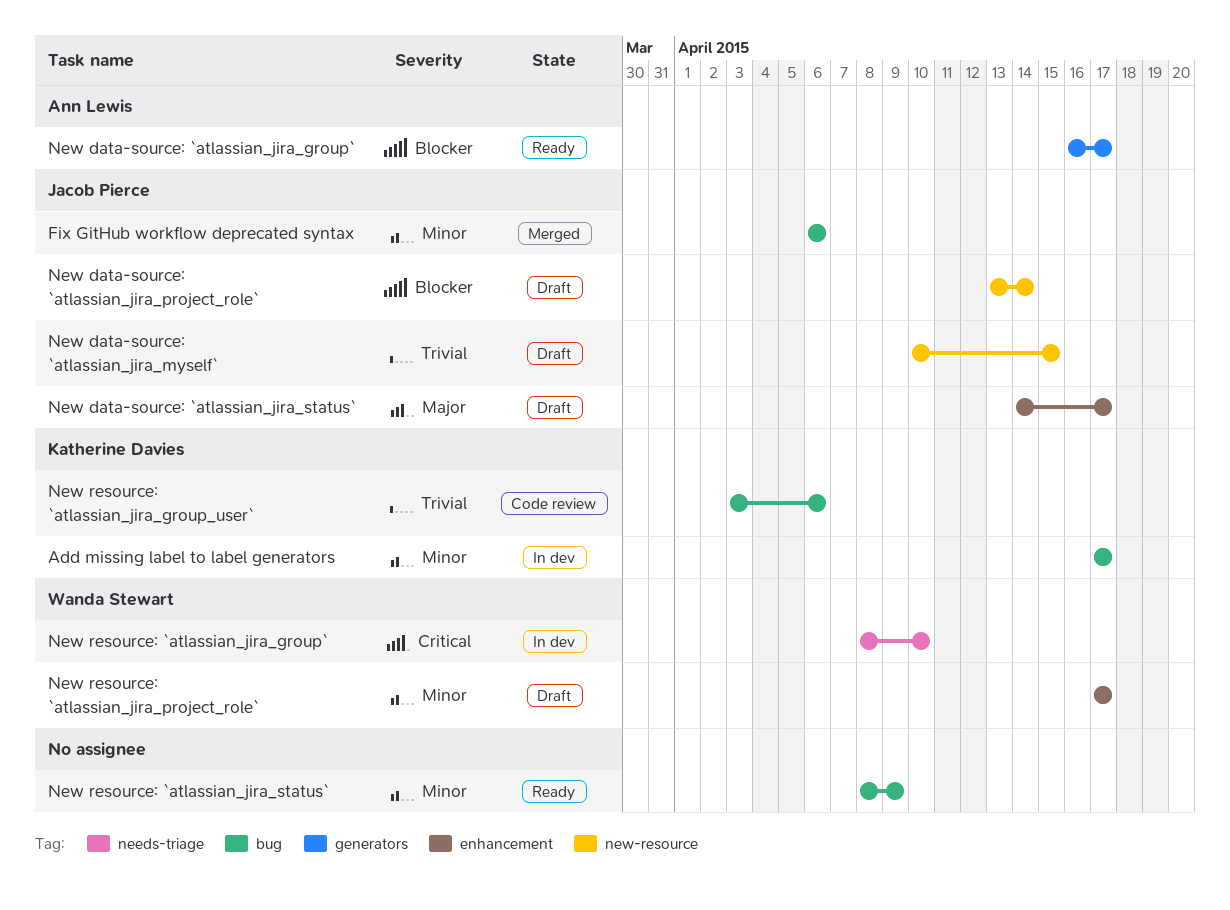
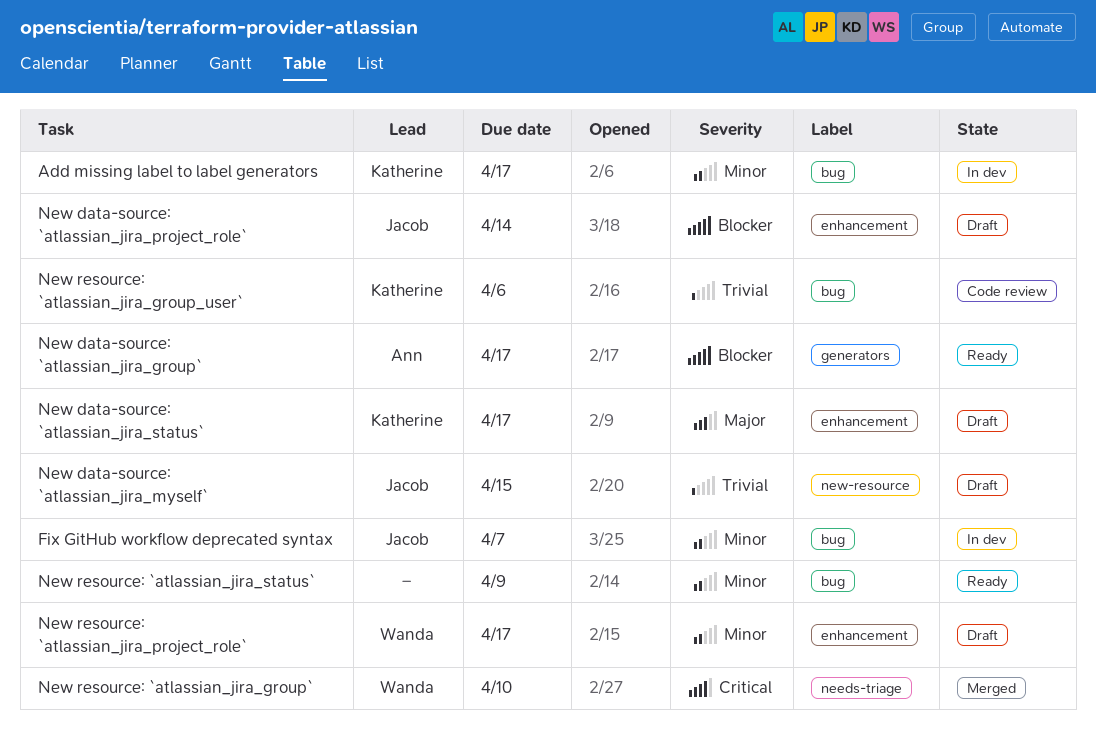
Fix GitHub workflow deprecated syntax, status: Merged -> In dev
Fix GitHub workflow deprecated syntax, due: Apr 6 -> Apr 7
New data-source: `atlassian_jira_project_role`, label: new-resource -> enhancement
New data-source: `atlassian_jira_status`, owner: Jacob Pierce -> Katherine Davies
New resource: `atlassian_jira_group`, status: In dev -> Merged

